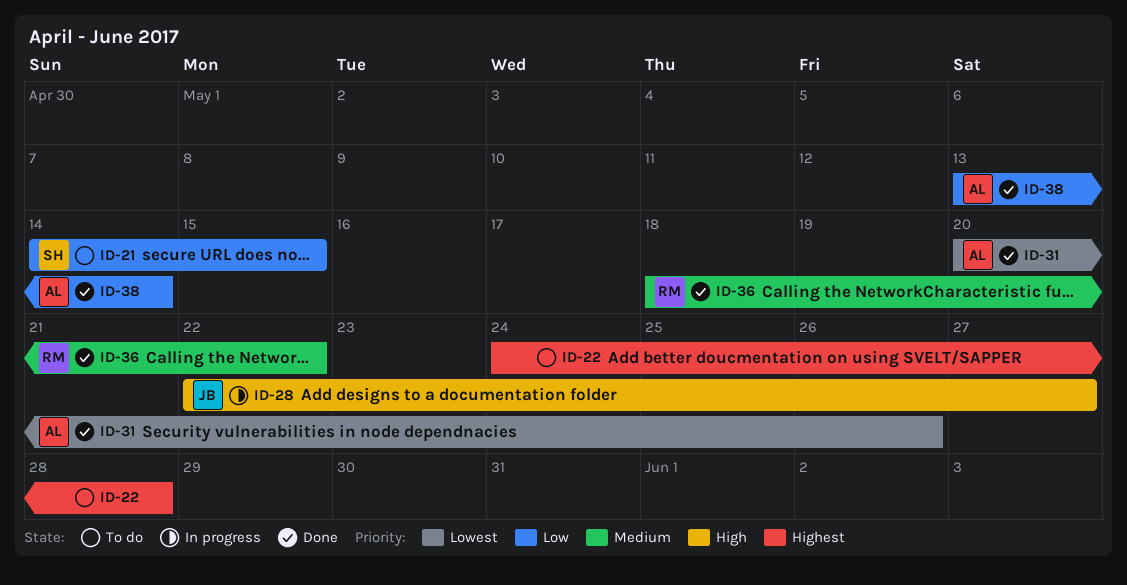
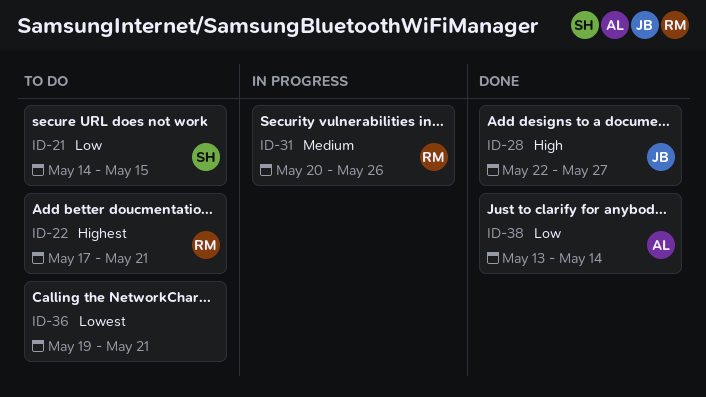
ID-22, owner: none -> RM
ID-22, start: May 24 -> May 17
ID-22, due: May 28 -> May 21
ID-28, status: In progress -> Done
ID-31, status: Done -> In progress
ID-31, owner: AL -> RM
ID-31, priority: Lowest -> Medium
ID-36, status: Done -> To do
ID-36, owner: RM -> none
ID-36, priority: Medium -> Lowest
ID-36, start: May 18 -> May 19
ID-36, due: May 22 -> May 21

